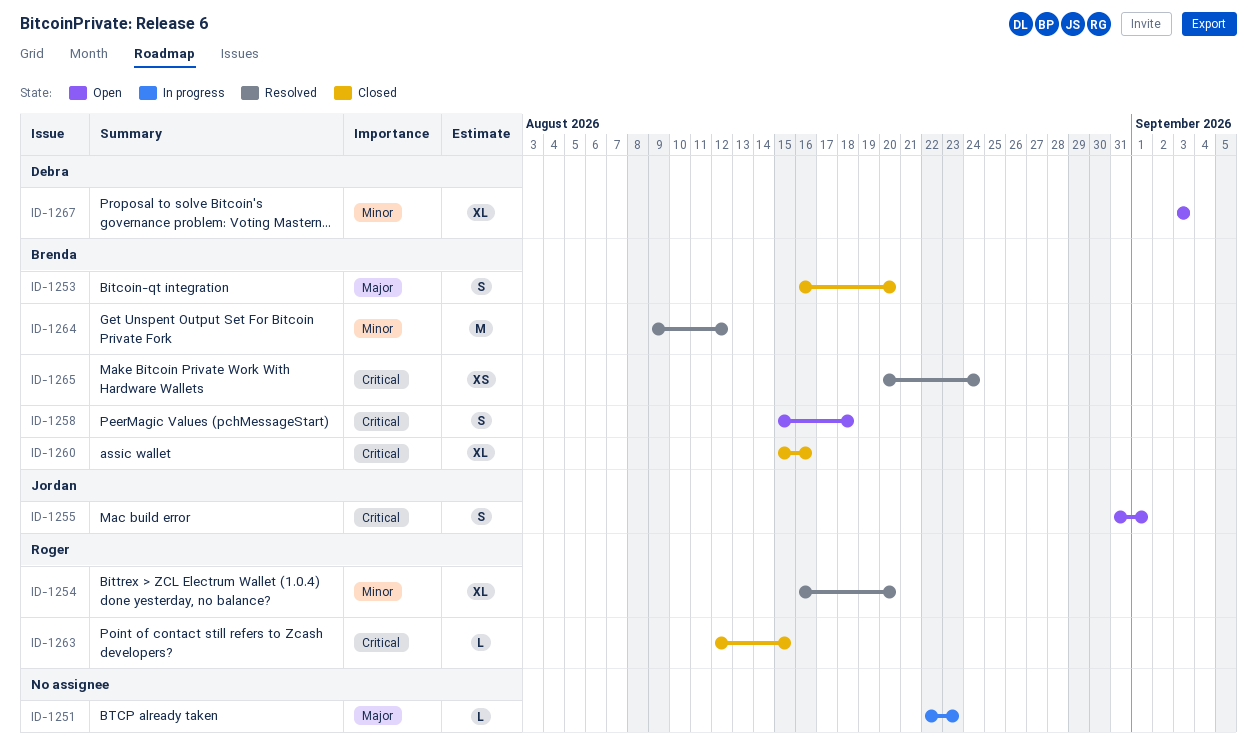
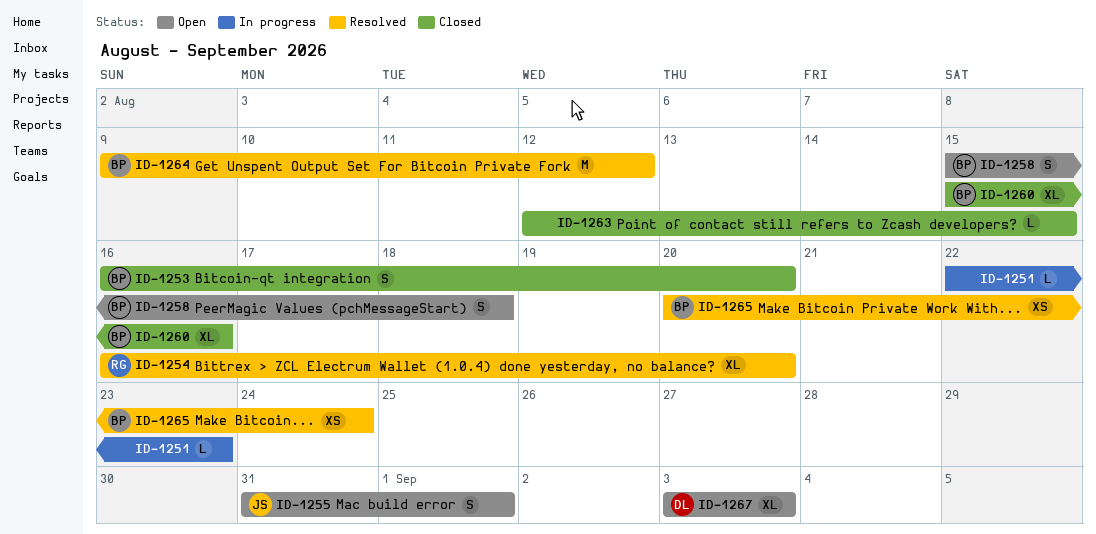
ID-1263, owner: Roger -> none

